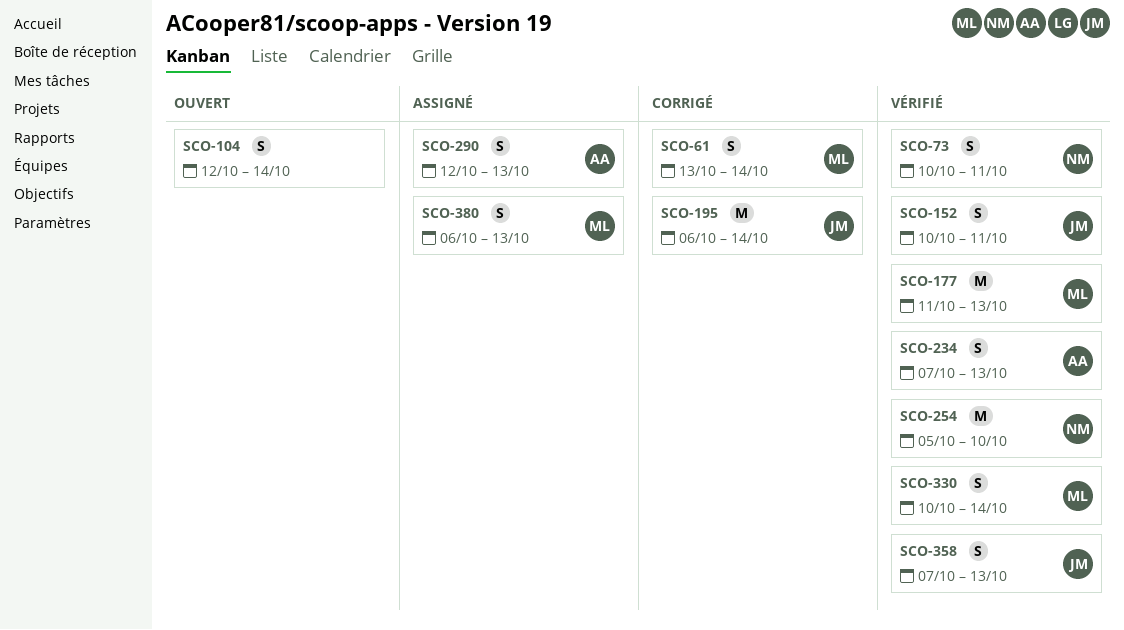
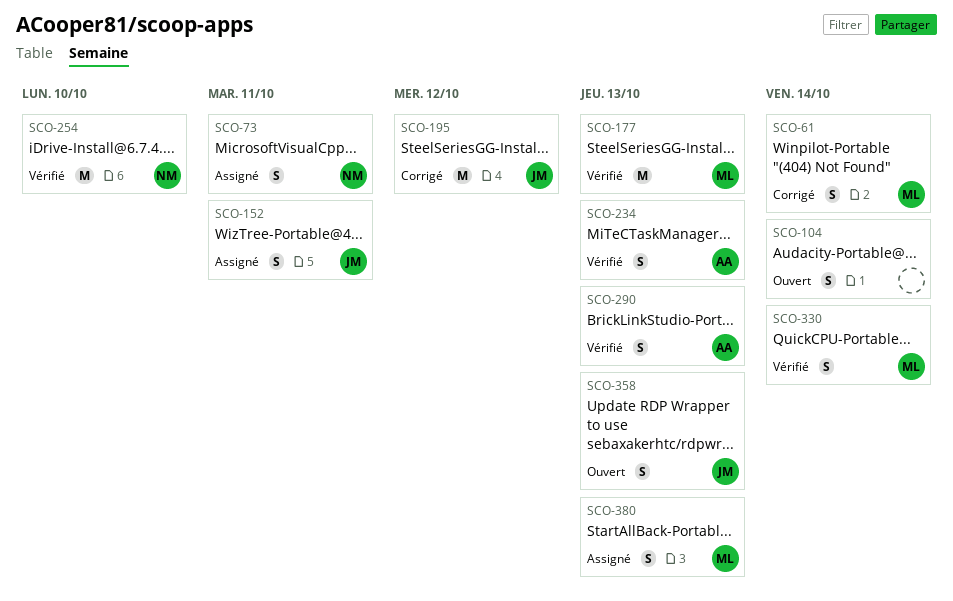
SCO-73, status: Vérifié -> Assigné
SCO-152, status: Vérifié -> Assigné
SCO-195, due: Oct 14 -> Oct 12
SCO-290, status: Assigné -> Vérifié
SCO-358, status: Vérifié -> Ouvert

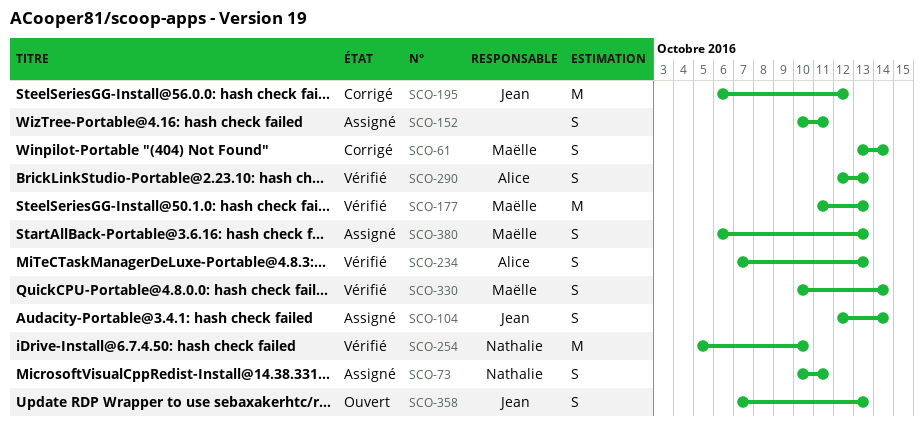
SCO-104, status: Ouvert -> Assigné
SCO-104, owner: none -> Jean
SCO-152, owner: Jean -> none

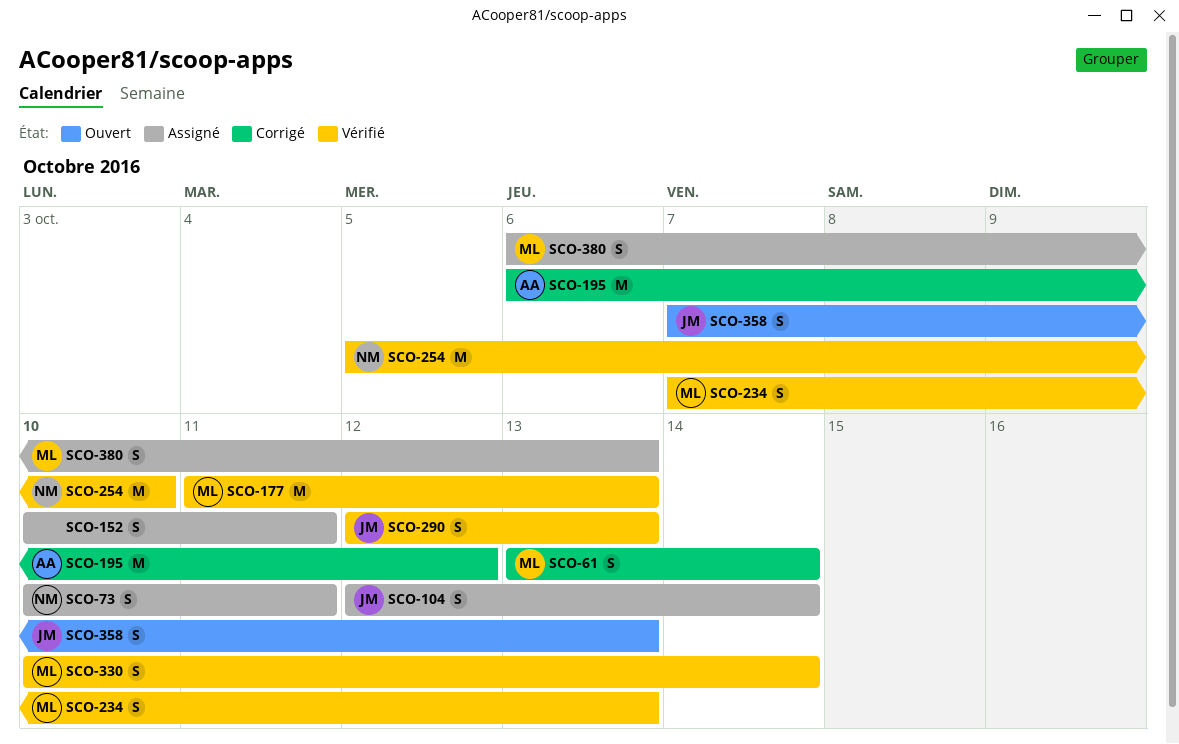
SCO-195, owner: Jean -> Alice
SCO-234, owner: Alice -> Maëlle
SCO-290, owner: Alice -> Jean

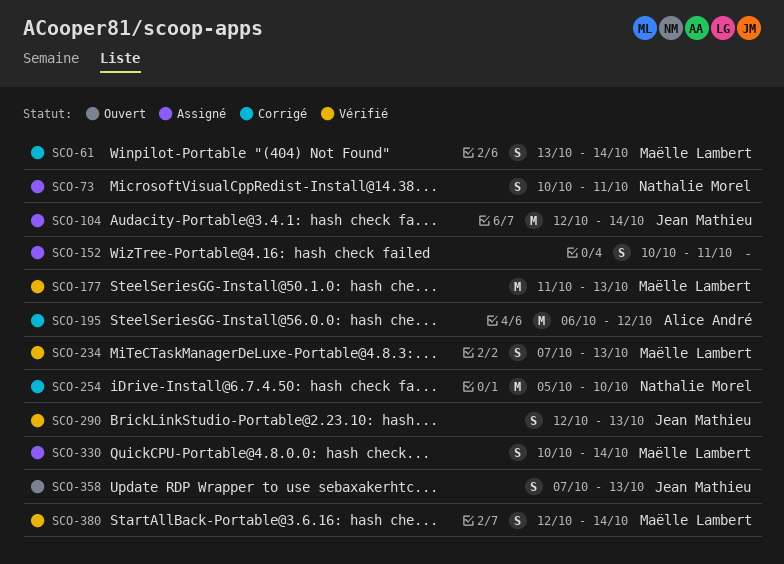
SCO-104, estimate: S -> M
SCO-254, status: Vérifié -> Corrigé
SCO-330, status: Vérifié -> Assigné
SCO-380, status: Assigné -> Vérifié
SCO-380, start: Oct 6 -> Oct 12
SCO-380, due: Oct 13 -> Oct 14

